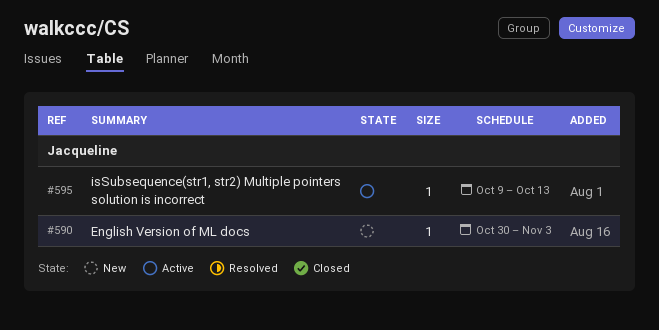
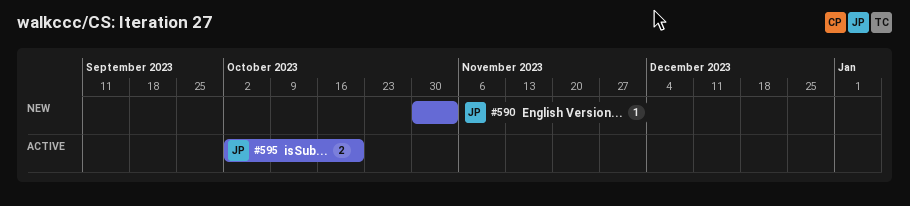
#595, estimate: 1 -> 2
#595, start: Oct 9 -> Oct 2
#595, due: Oct 13 -> Oct 20

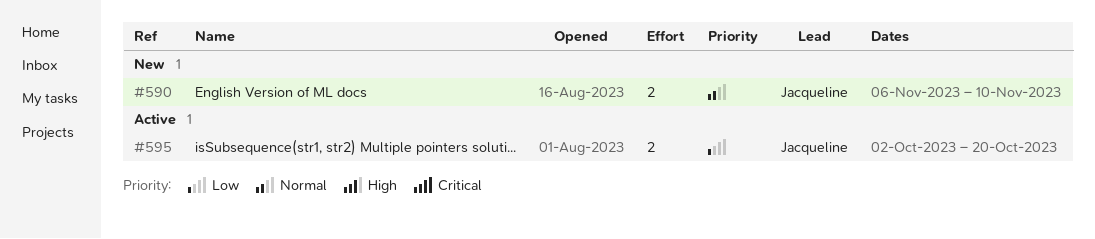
#590, estimate: 1 -> 2
#590, start: Oct 30 -> Nov 6
#590, due: Nov 3 -> Nov 10

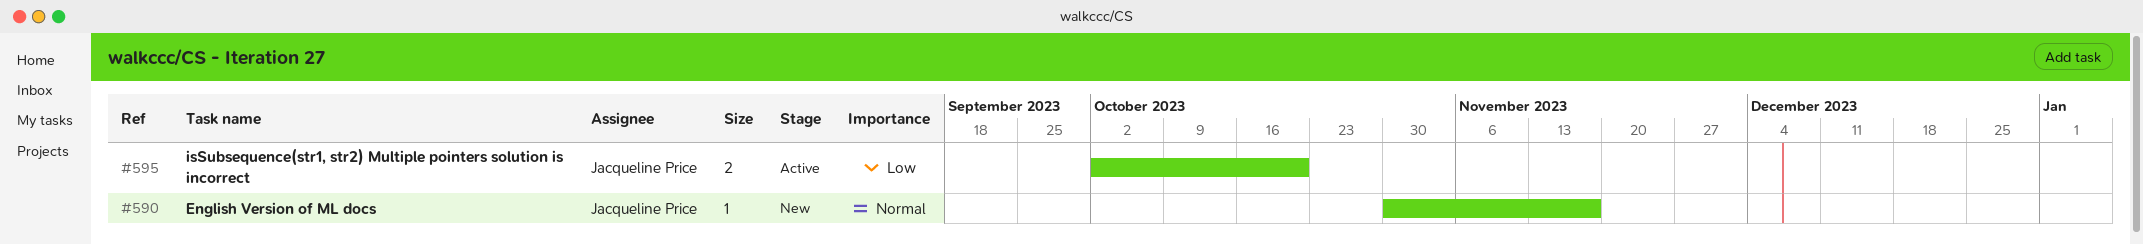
#590, estimate: 2 -> 1
#590, start: Nov 6 -> Oct 30
#590, due: Nov 10 -> Nov 17

